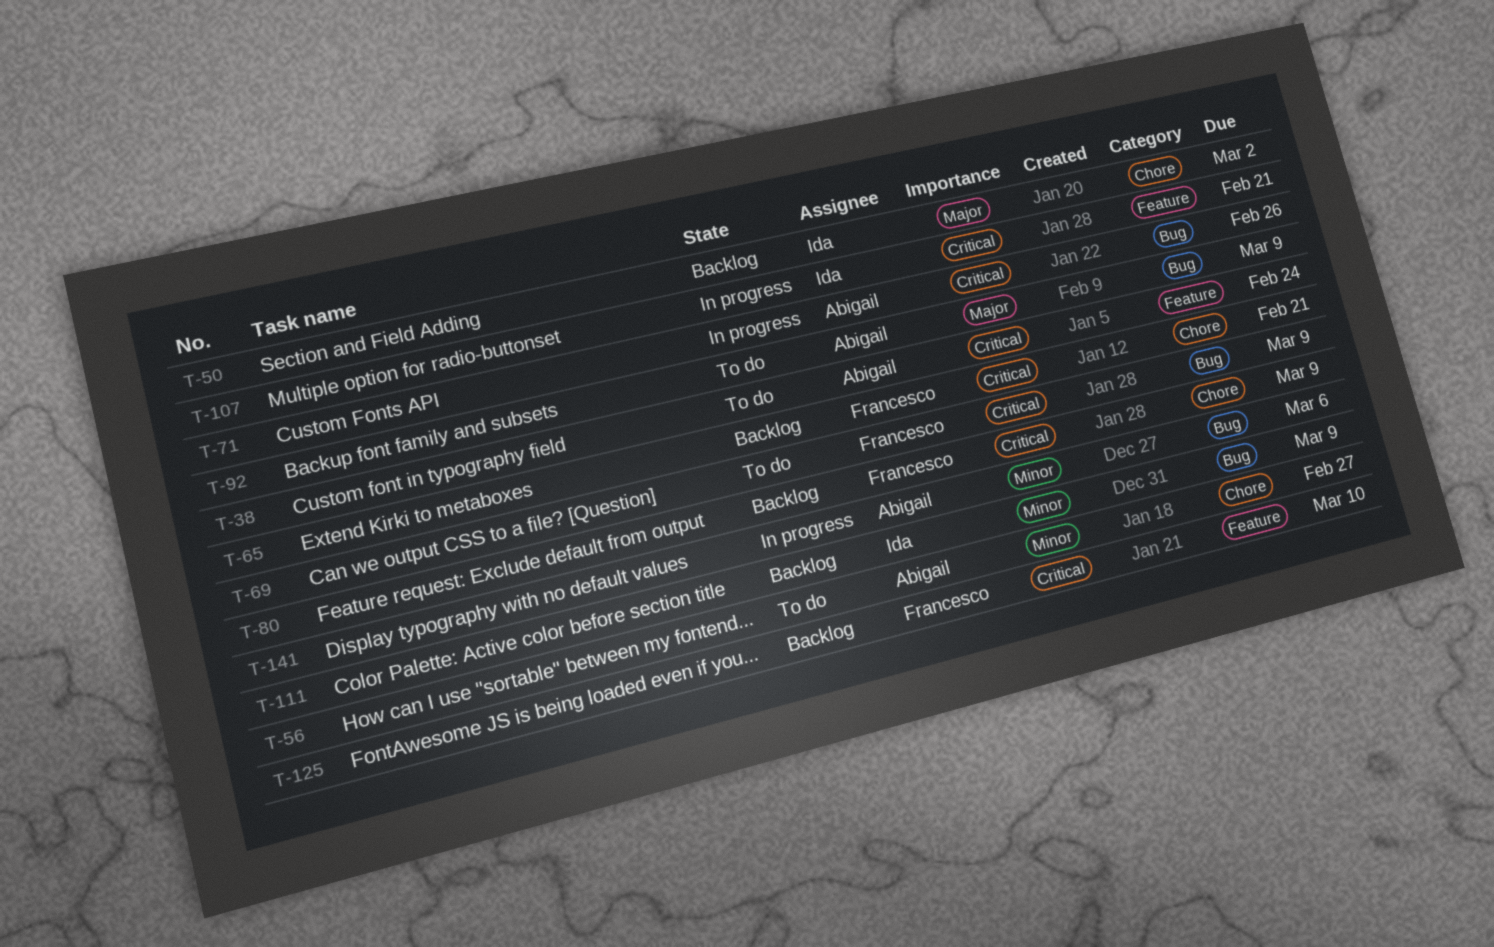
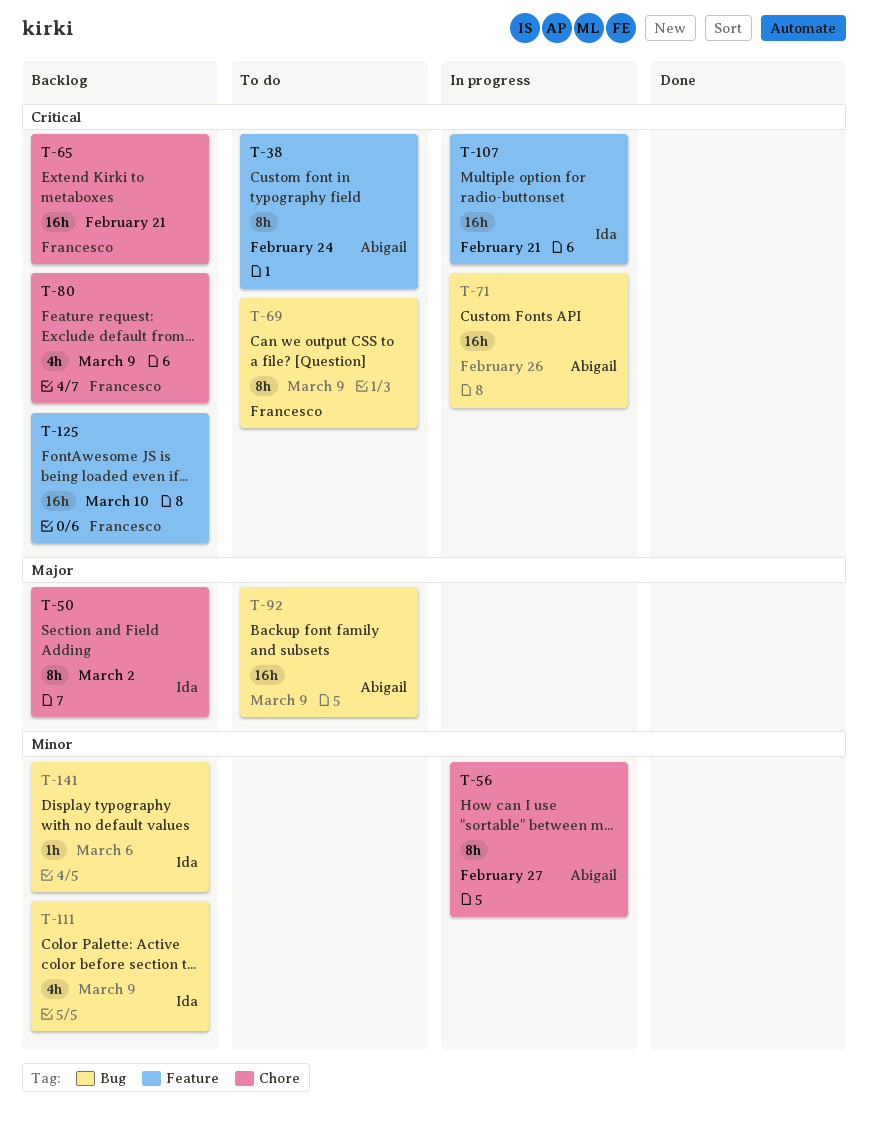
T-56, status: To do -> In progress
T-141, status: In progress -> Backlog
T-141, owner: Abigail -> Ida

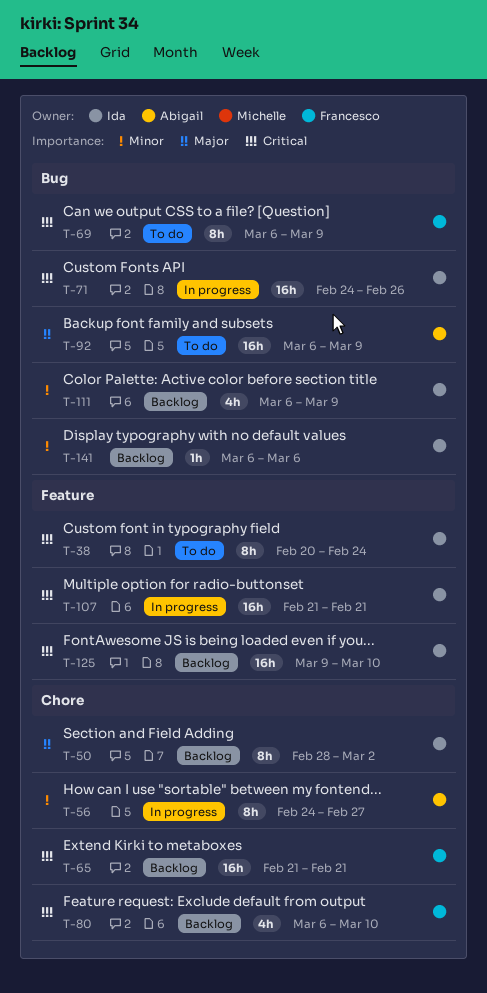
T-38, owner: Abigail -> Ida
T-71, owner: Abigail -> Ida
T-80, due: Mar 9 -> Mar 10
T-125, owner: Francesco -> Ida

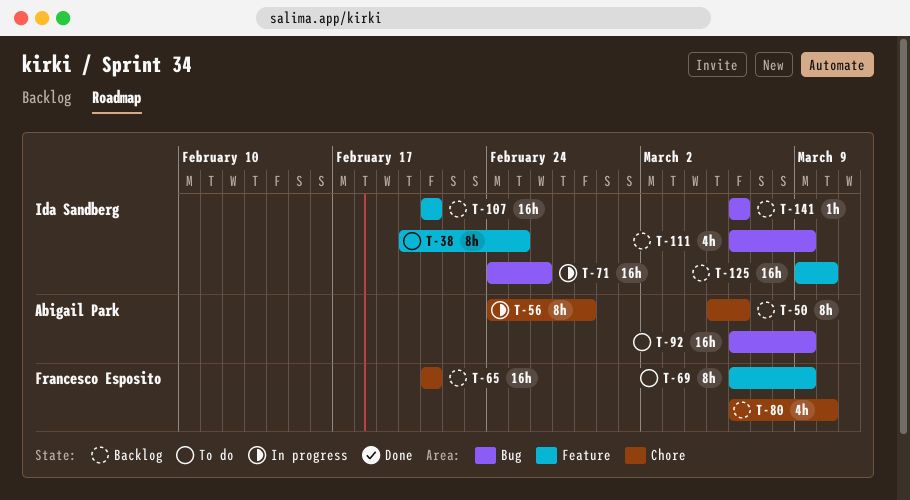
T-38, due: Feb 24 -> Feb 25
T-50, owner: Ida Sandberg -> Abigail Park
T-50, start: Feb 28 -> Mar 5
T-50, due: Mar 2 -> Mar 6
T-56, due: Feb 27 -> Feb 28
T-69, label: Bug -> Feature
T-107, status: In progress -> Backlog

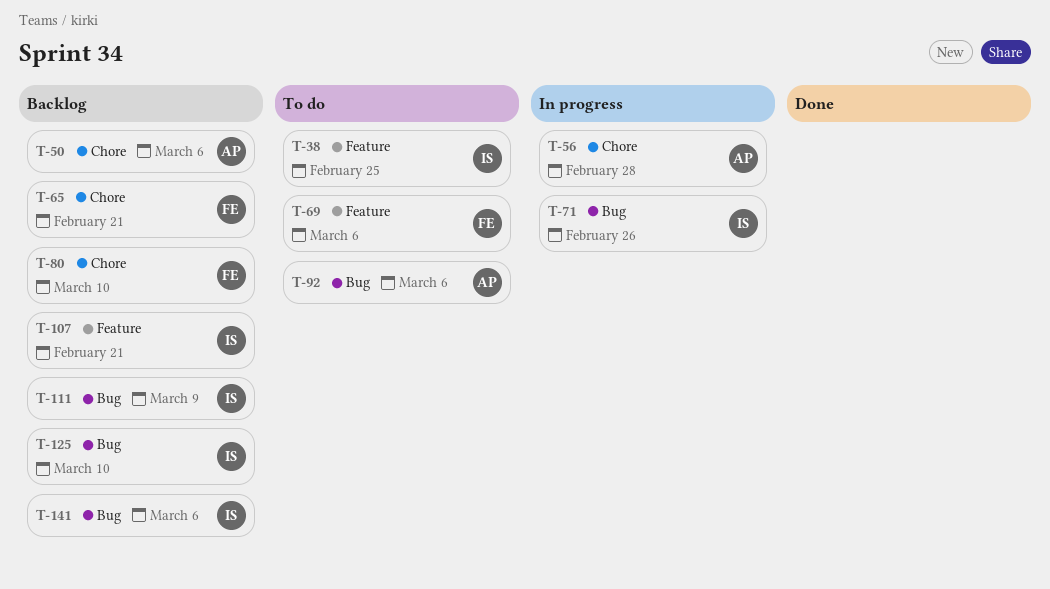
T-69, due: Mar 9 -> Mar 6
T-92, due: Mar 9 -> Mar 6
T-125, label: Feature -> Bug

